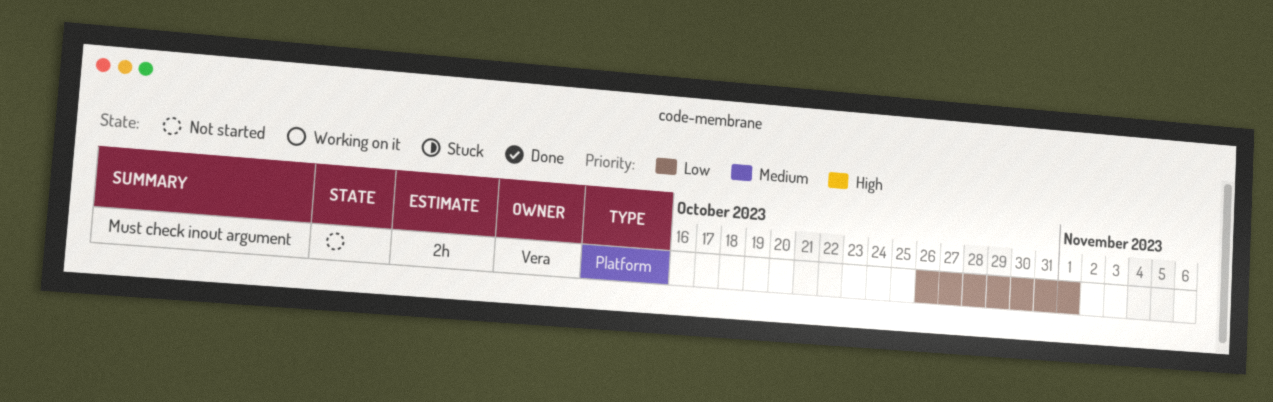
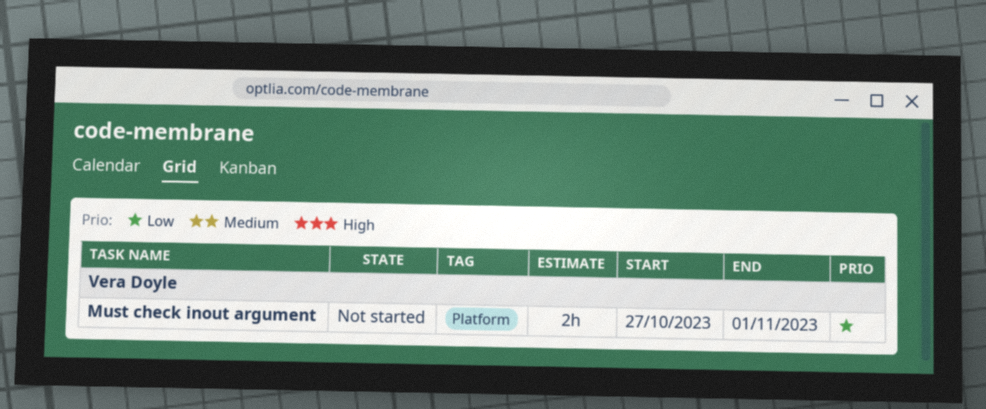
Must check inout argument, start: Oct 26 -> Oct 27

